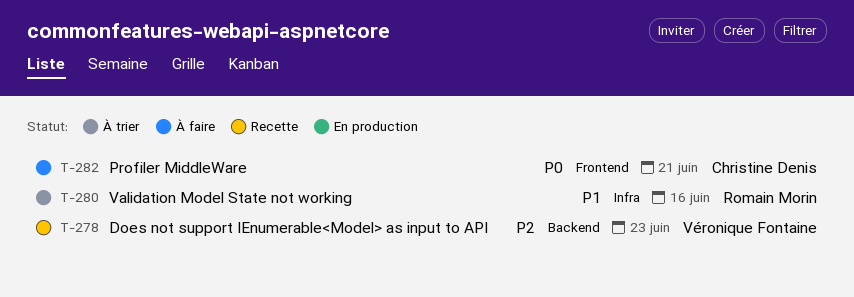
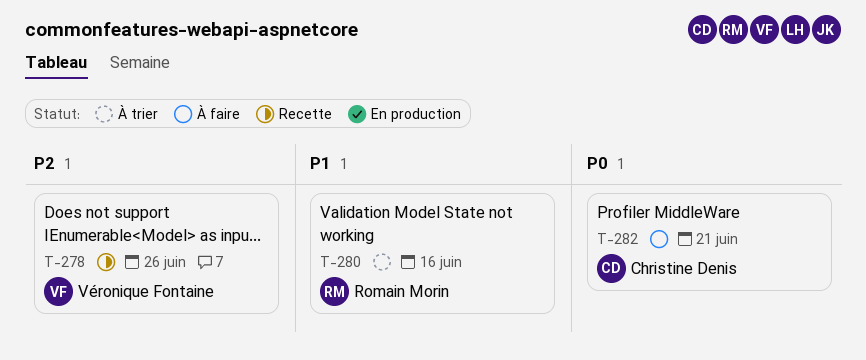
T-278, due: Jun 23 -> Jun 26

